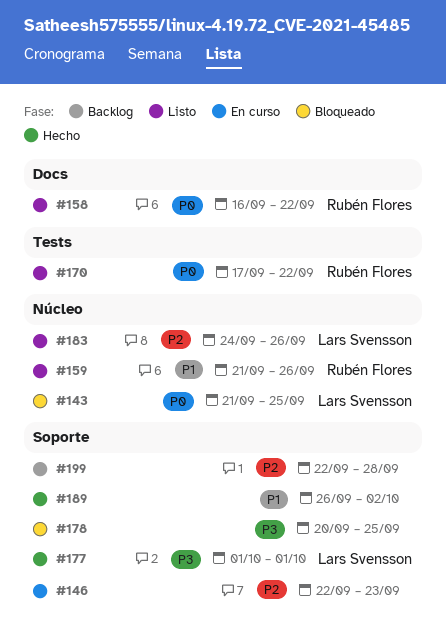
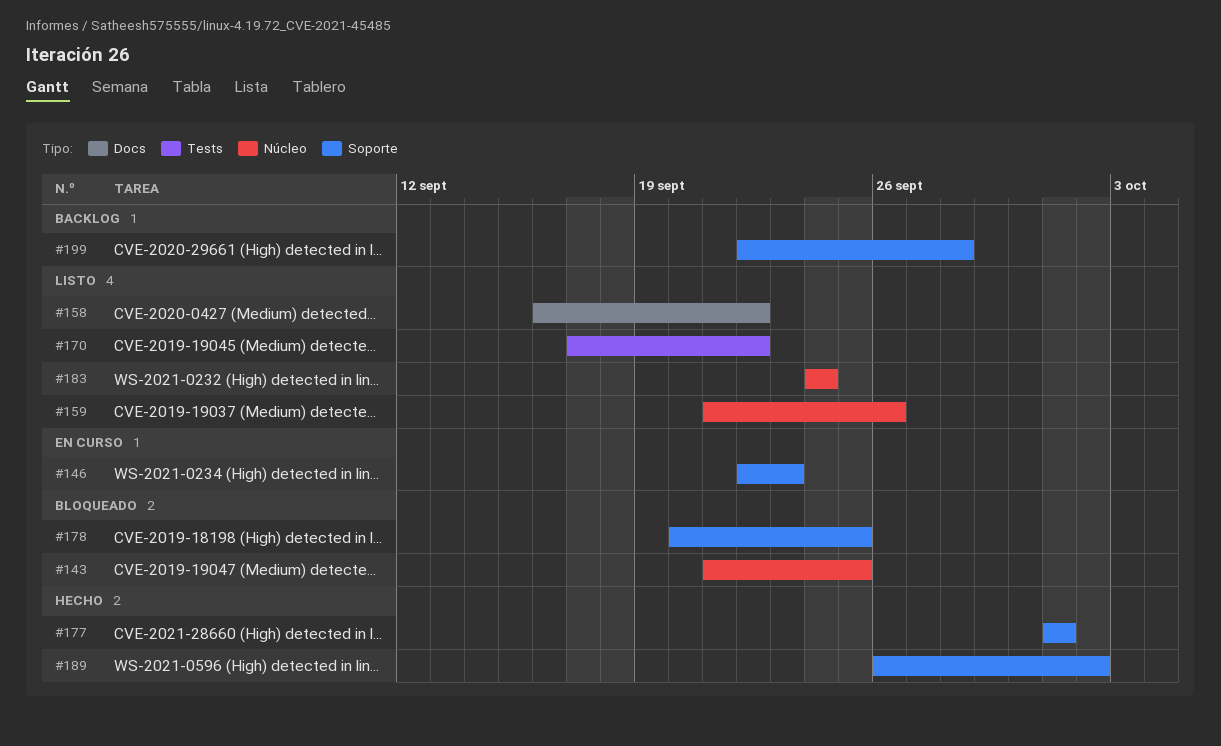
#183, due: Sep 26 -> Sep 24

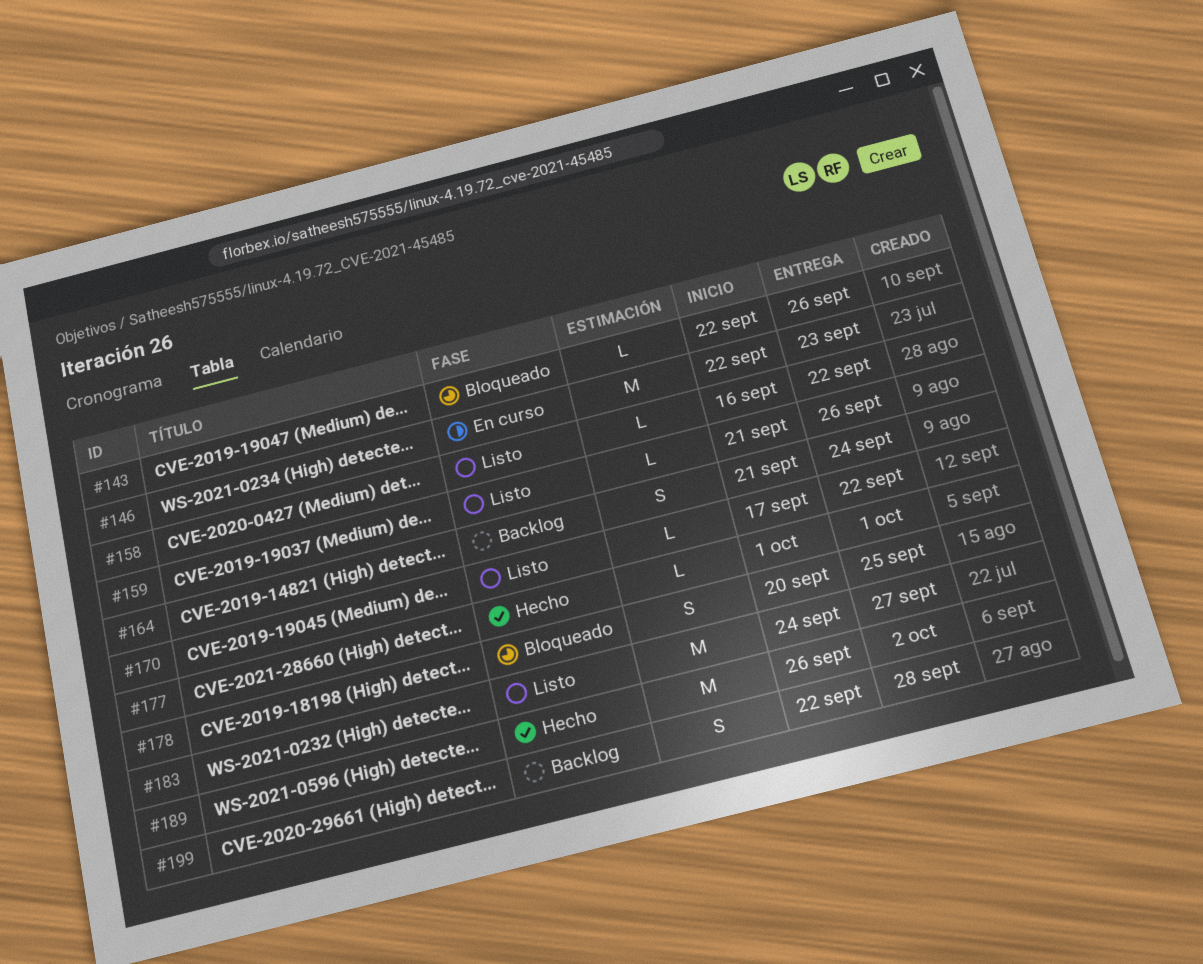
#143, start: Sep 21 -> Sep 22
#143, due: Sep 25 -> Sep 26
#164: none -> present
#183, due: Sep 24 -> Sep 27

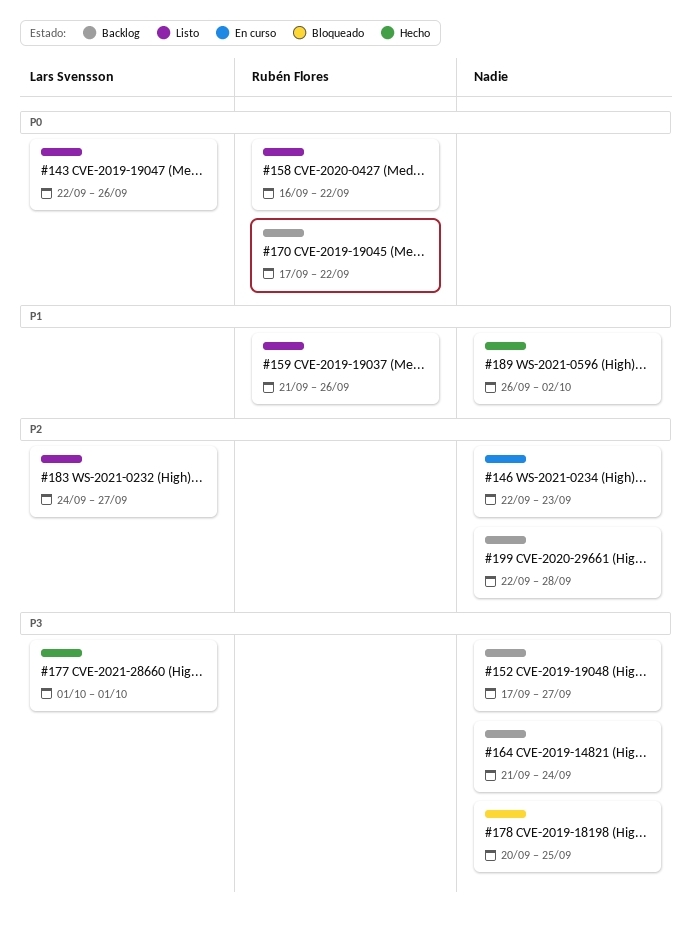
#143, status: Bloqueado -> Listo
#152: none -> present
#170, status: Listo -> Backlog

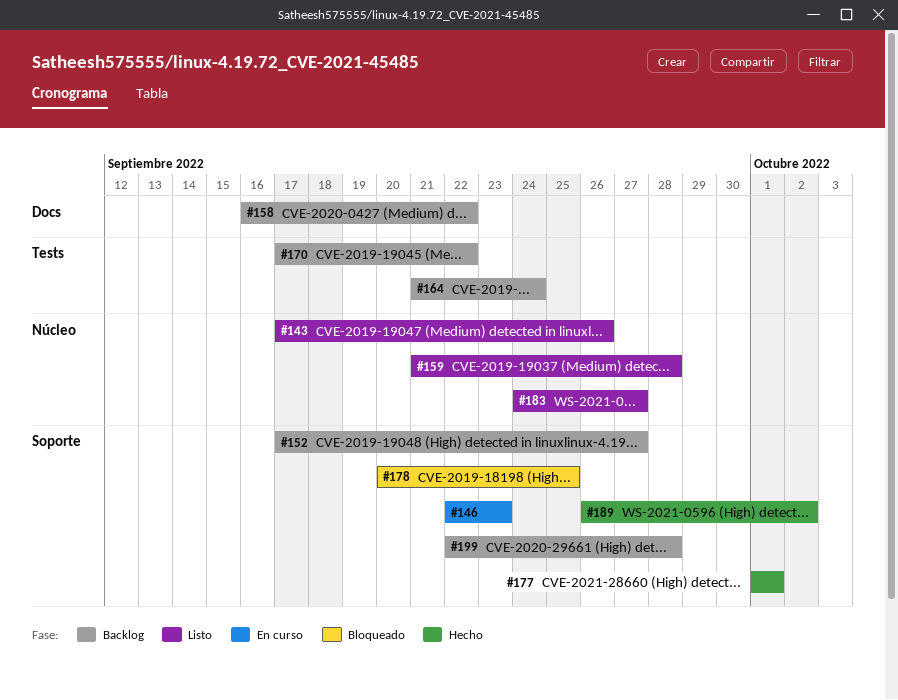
#143, start: Sep 22 -> Sep 17
#158, status: Listo -> Backlog
#159, due: Sep 26 -> Sep 28

